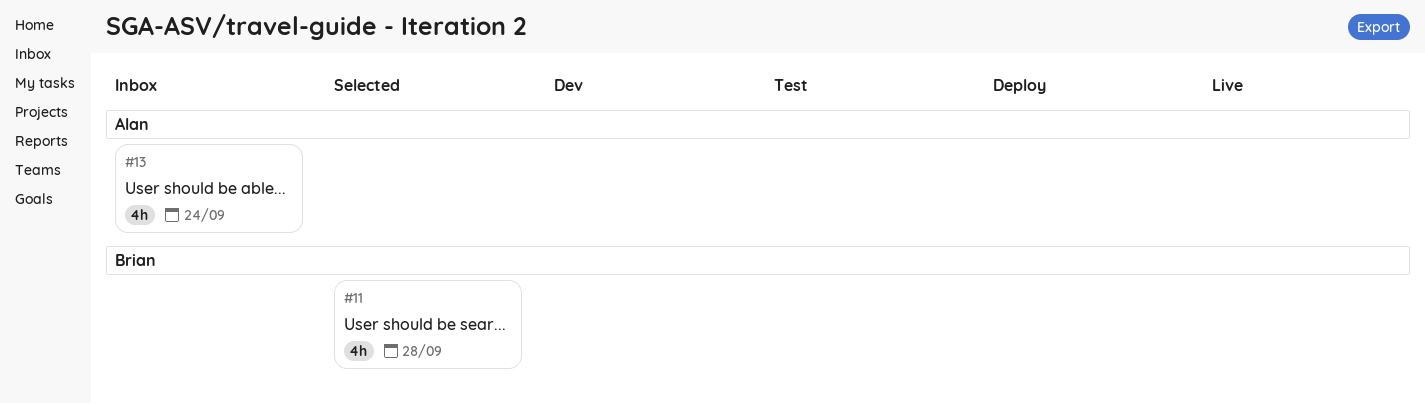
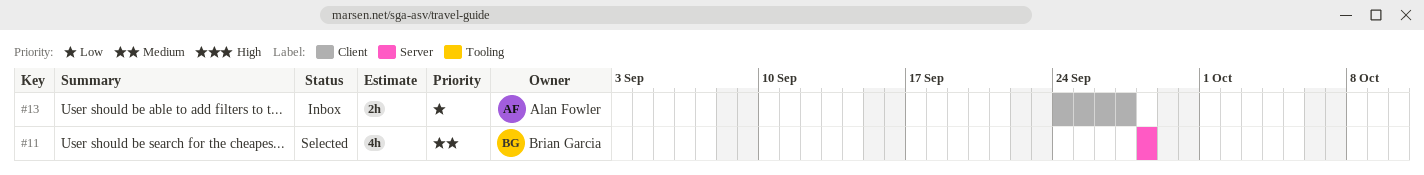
#13, estimate: 4h -> 2h
#13, due: Sep 24 -> Sep 27

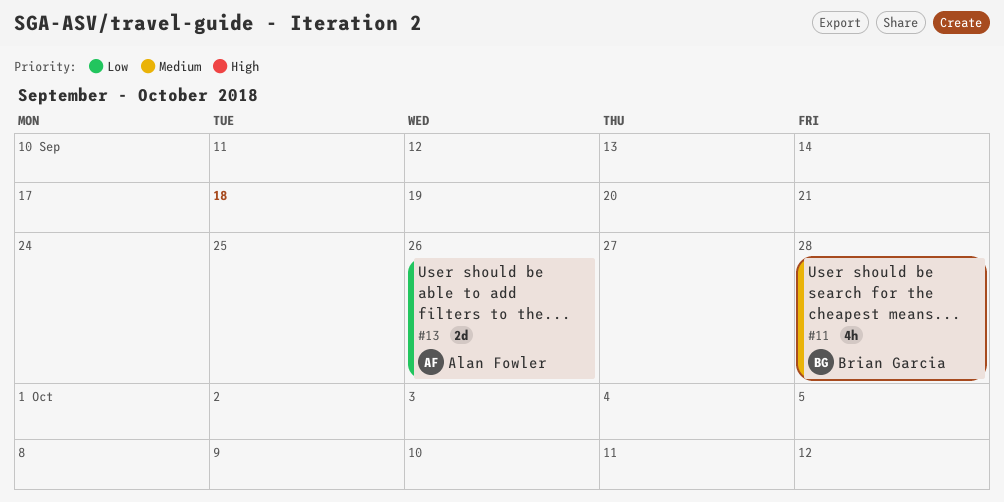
#13, estimate: 2h -> 2d
#13, due: Sep 27 -> Sep 26

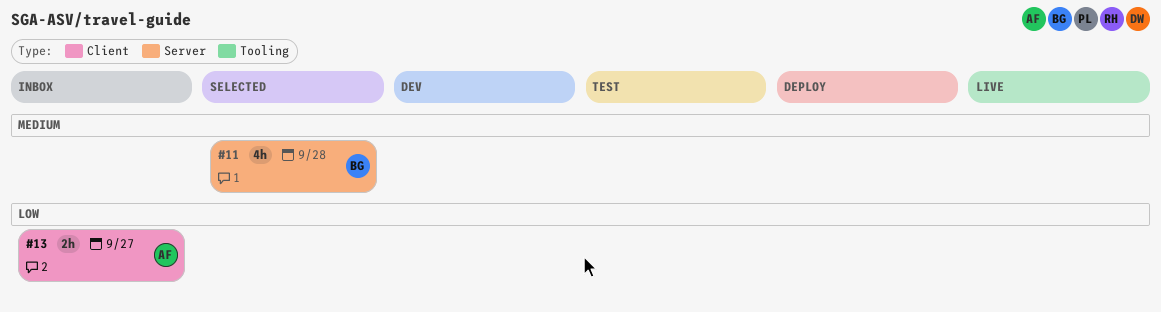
#13, estimate: 2d -> 2h
#13, due: Sep 26 -> Sep 27

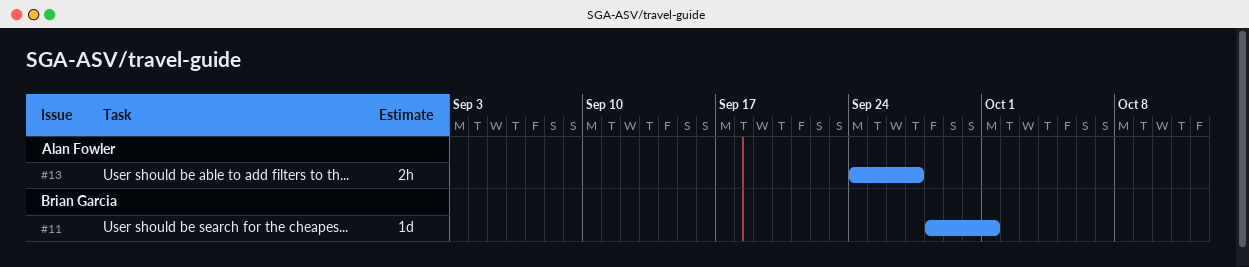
#11, estimate: 4h -> 1d
#11, due: Sep 28 -> Oct 1

